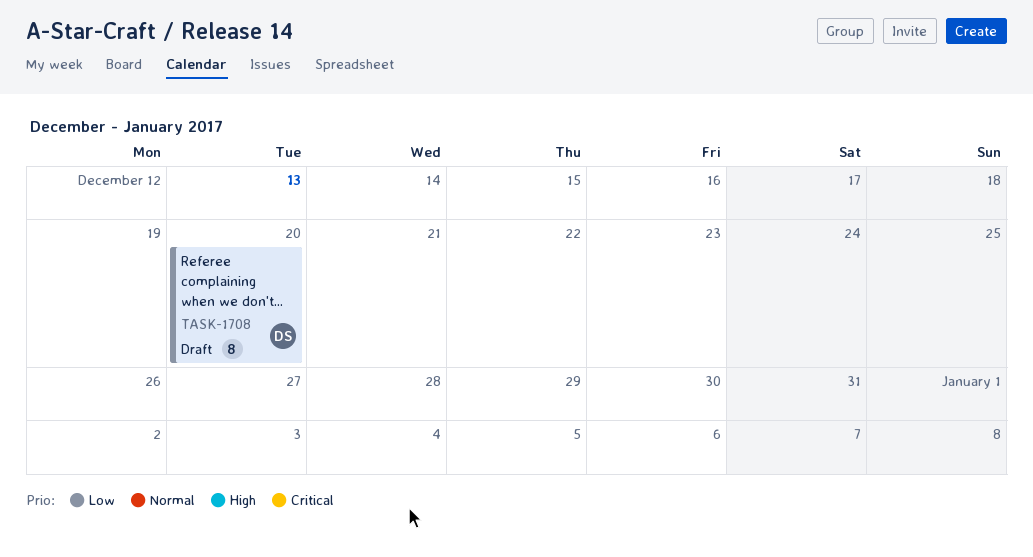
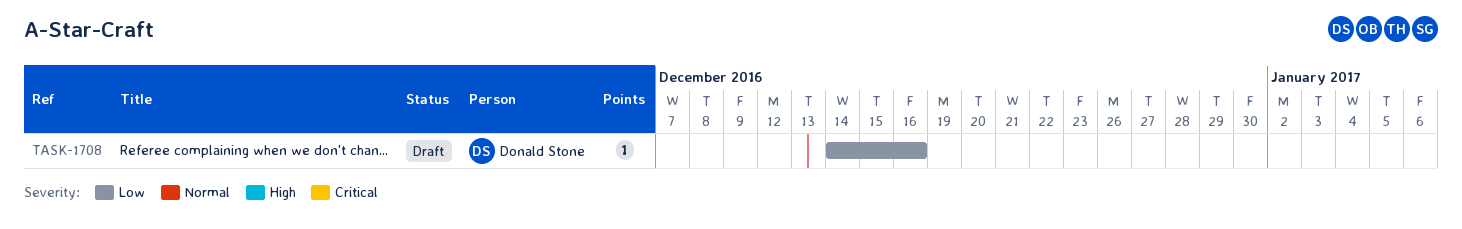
TASK-1708, estimate: 8 -> 1
TASK-1708, due: Dec 20 -> Dec 16

